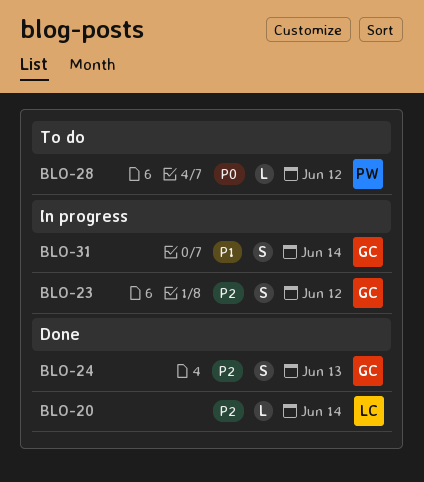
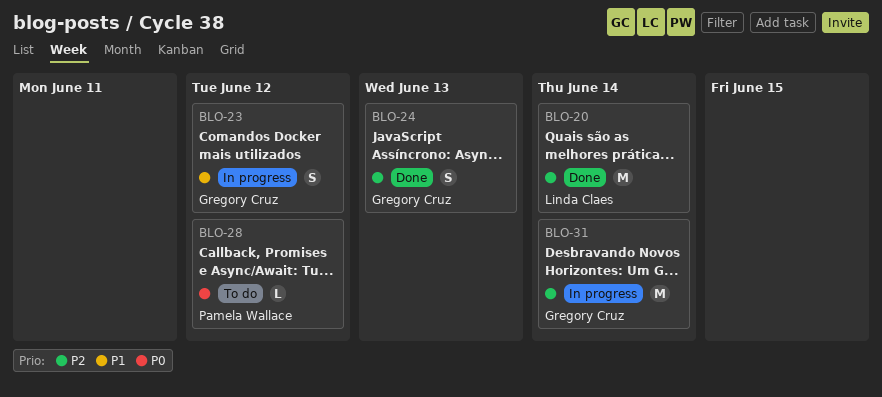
BLO-20, estimate: L -> M
BLO-23, priority: P2 -> P1
BLO-31, priority: P1 -> P2
BLO-31, estimate: S -> M

